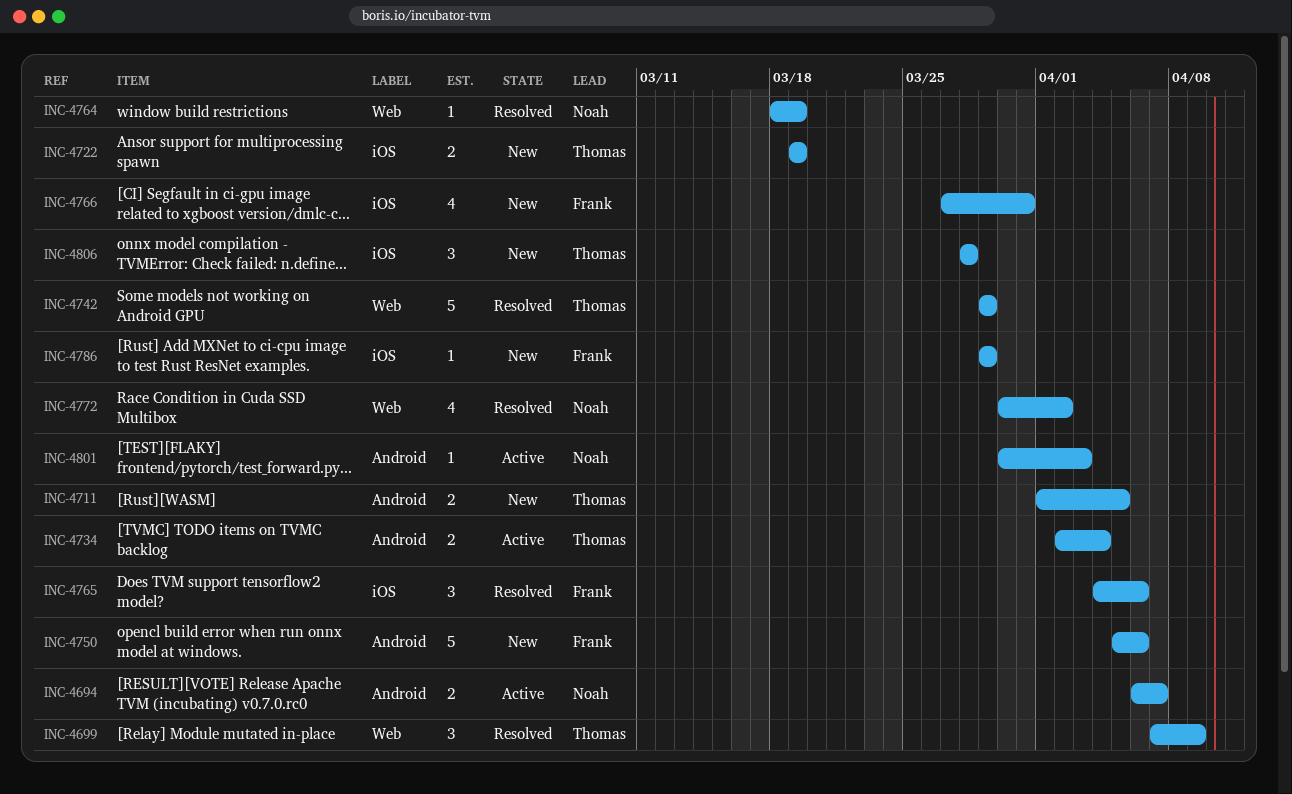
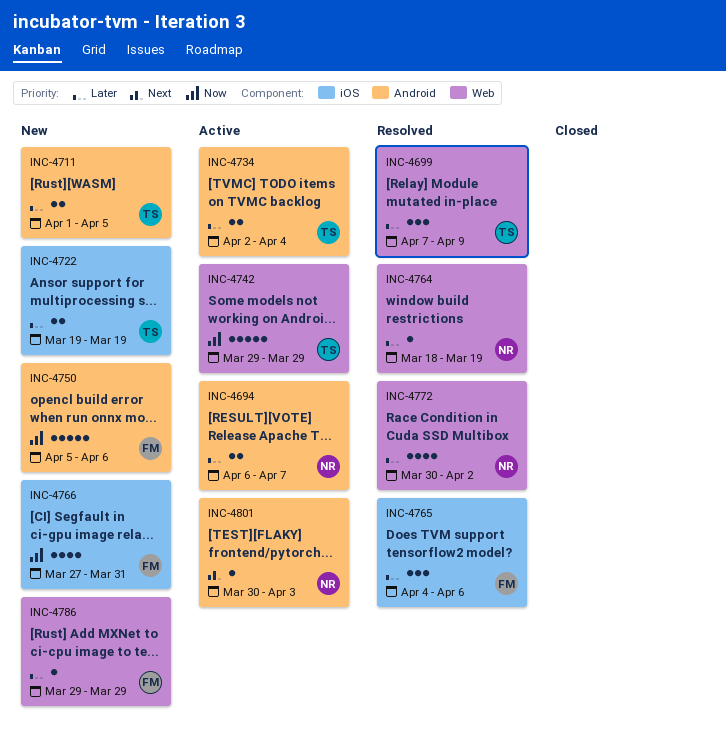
INC-4742, status: Resolved -> Active
INC-4786, label: iOS -> Web
INC-4806: present -> none

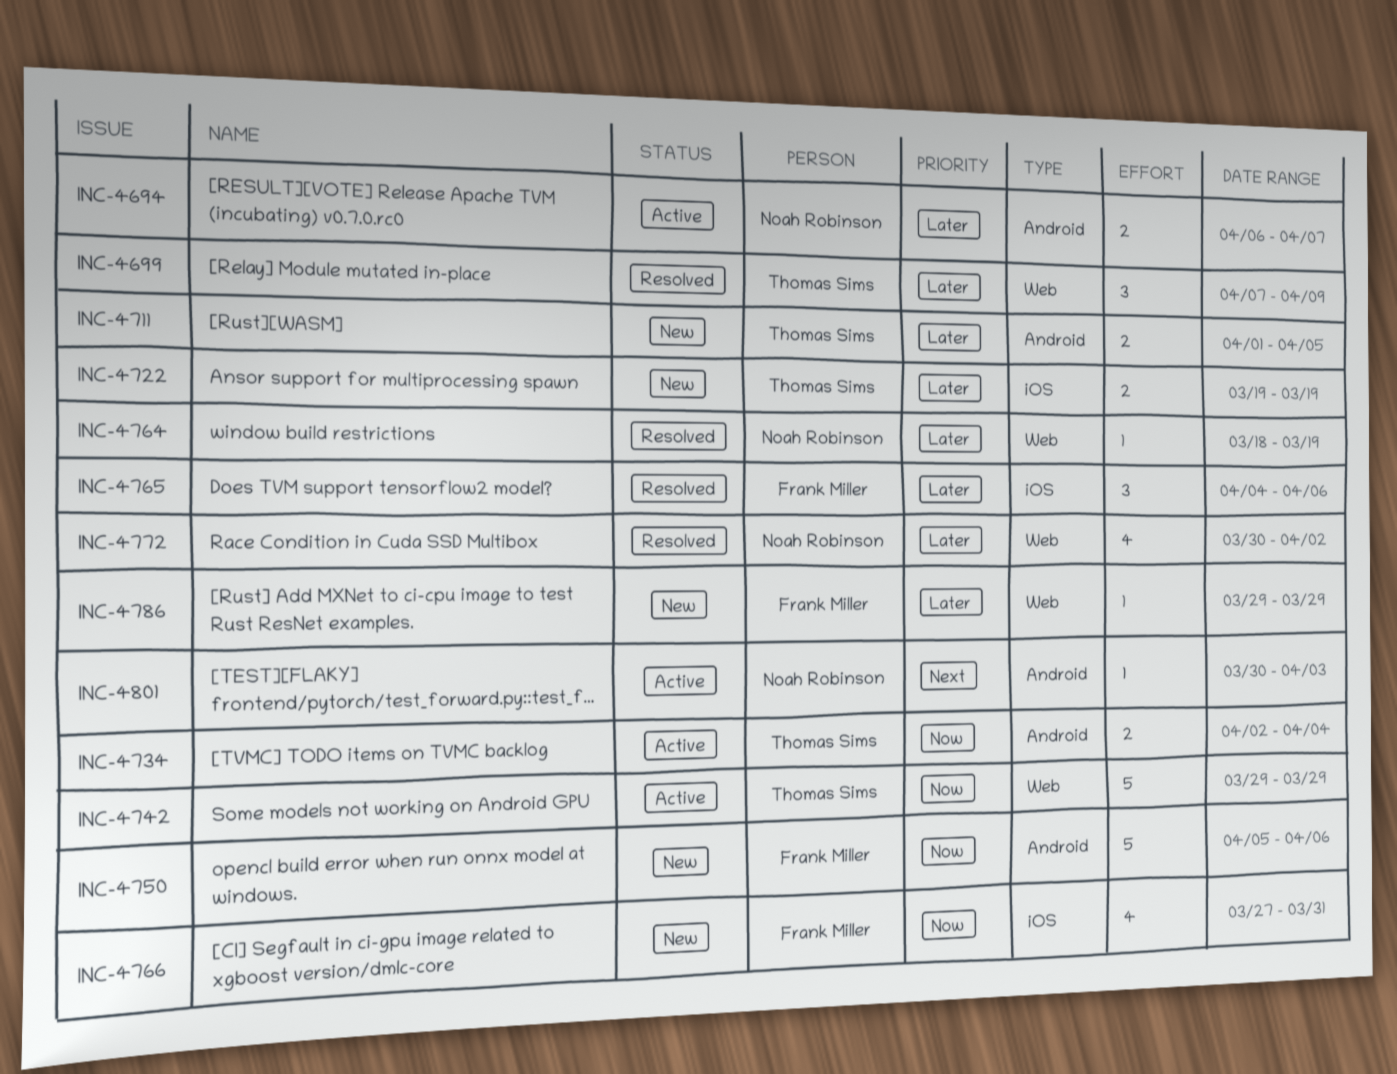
INC-4734, priority: Later -> Now

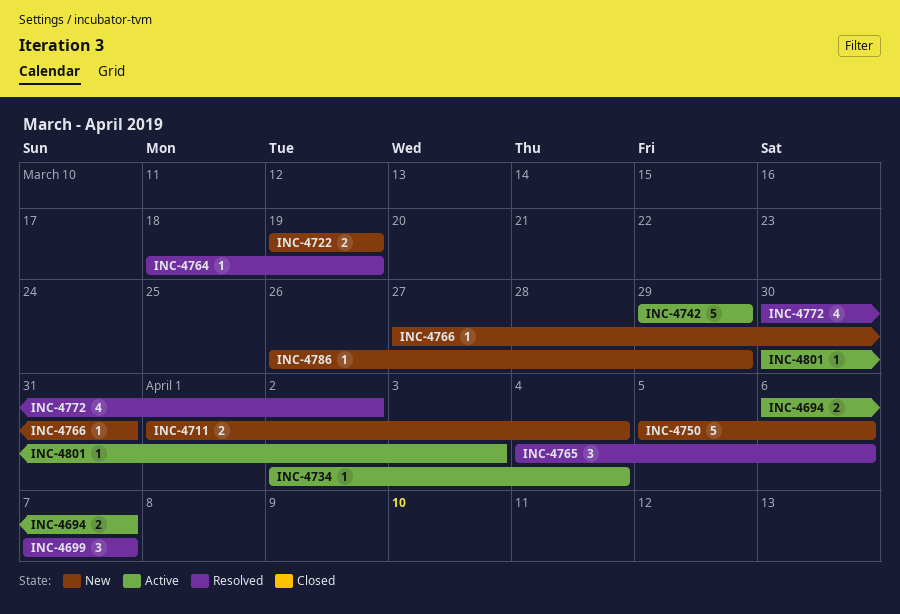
INC-4699, due: Apr 9 -> Apr 7
INC-4711, due: Apr 5 -> Apr 4
INC-4734, estimate: 2 -> 1
INC-4766, estimate: 4 -> 1
INC-4786, start: Mar 29 -> Mar 26

